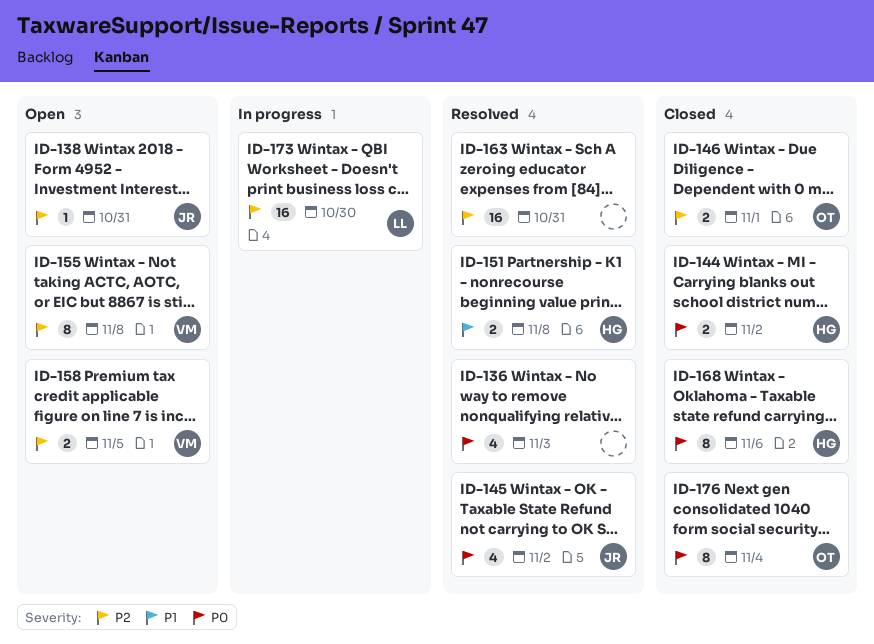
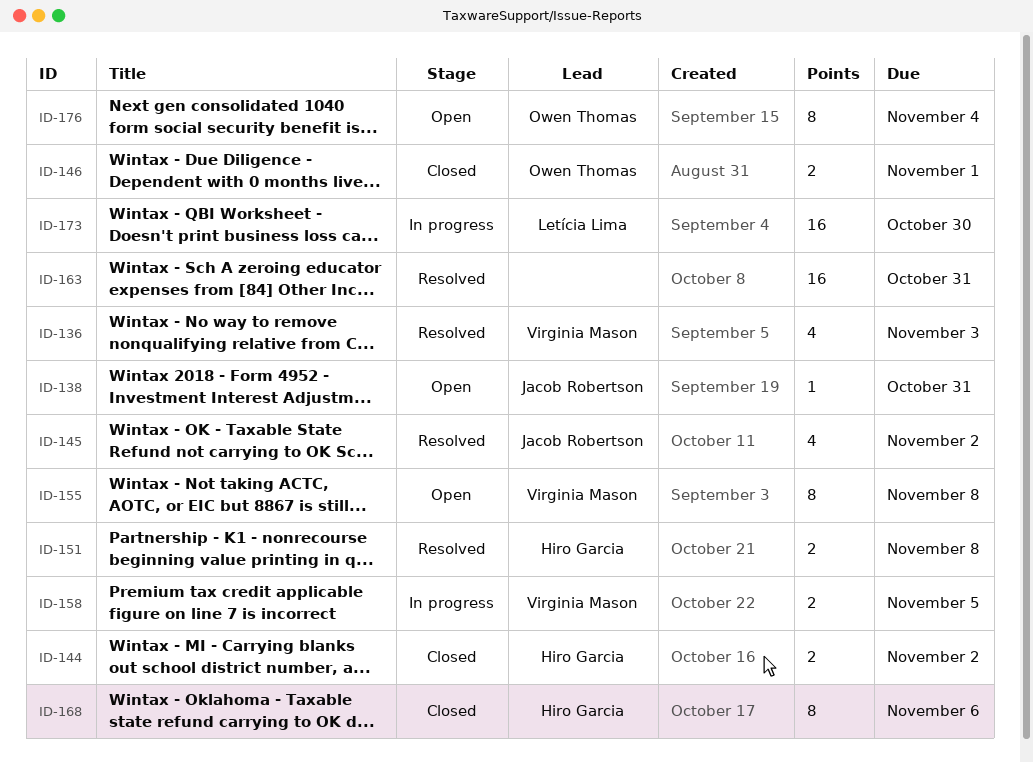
ID-136, owner: none -> Virginia Mason
ID-158, status: Open -> In progress
ID-176, status: Closed -> Open

